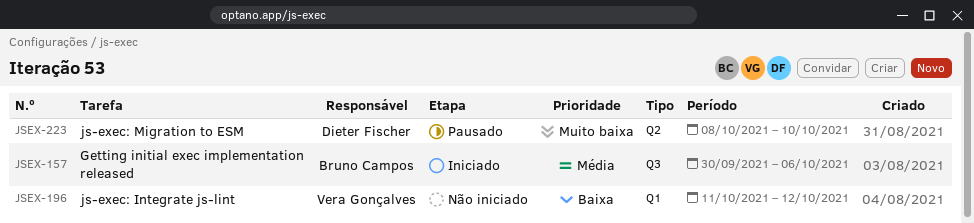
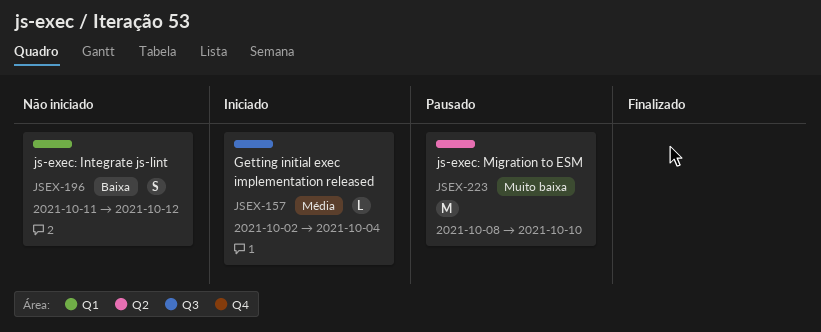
JSEX-157, start: Sep 30 -> Oct 2
JSEX-157, due: Oct 6 -> Oct 4

